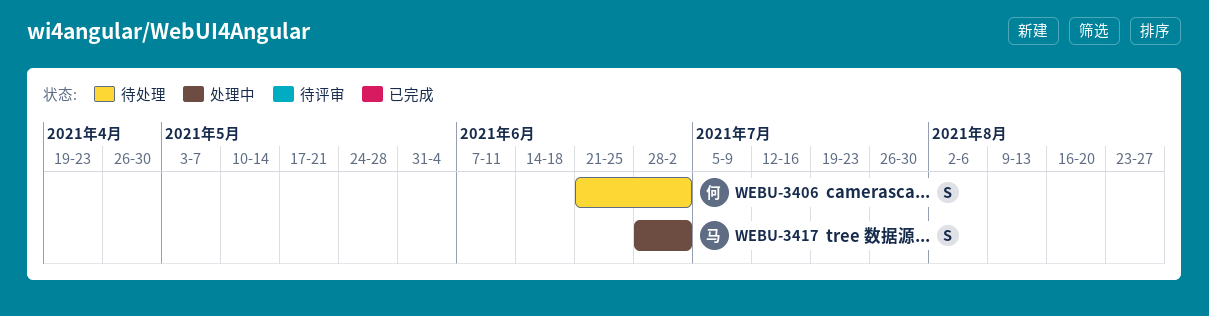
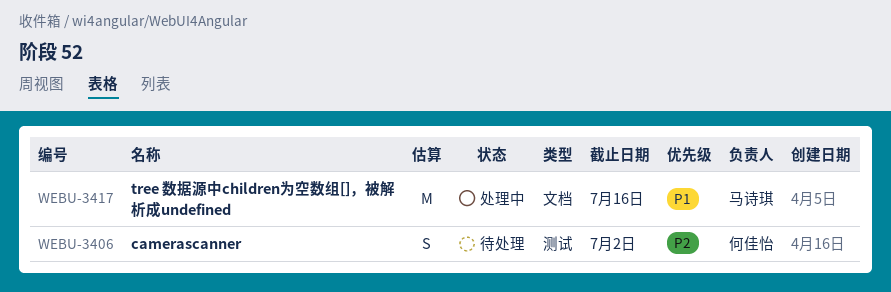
WEBU-3417, estimate: S -> M
WEBU-3417, due: Jul 2 -> Jul 16

